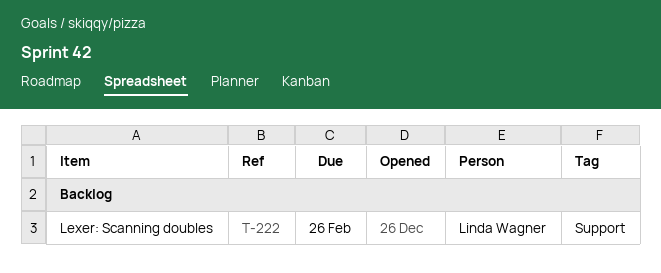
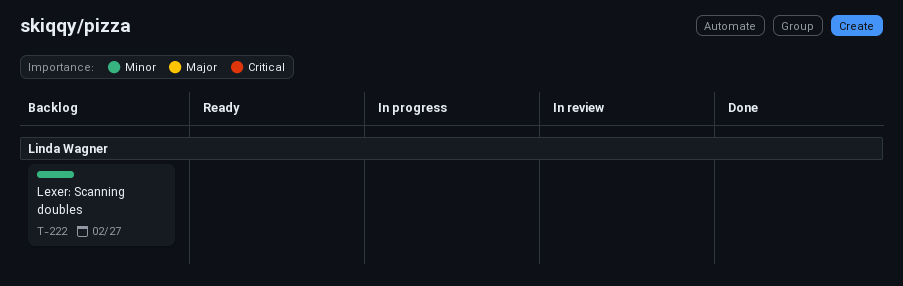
T-222, due: Feb 26 -> Feb 27

